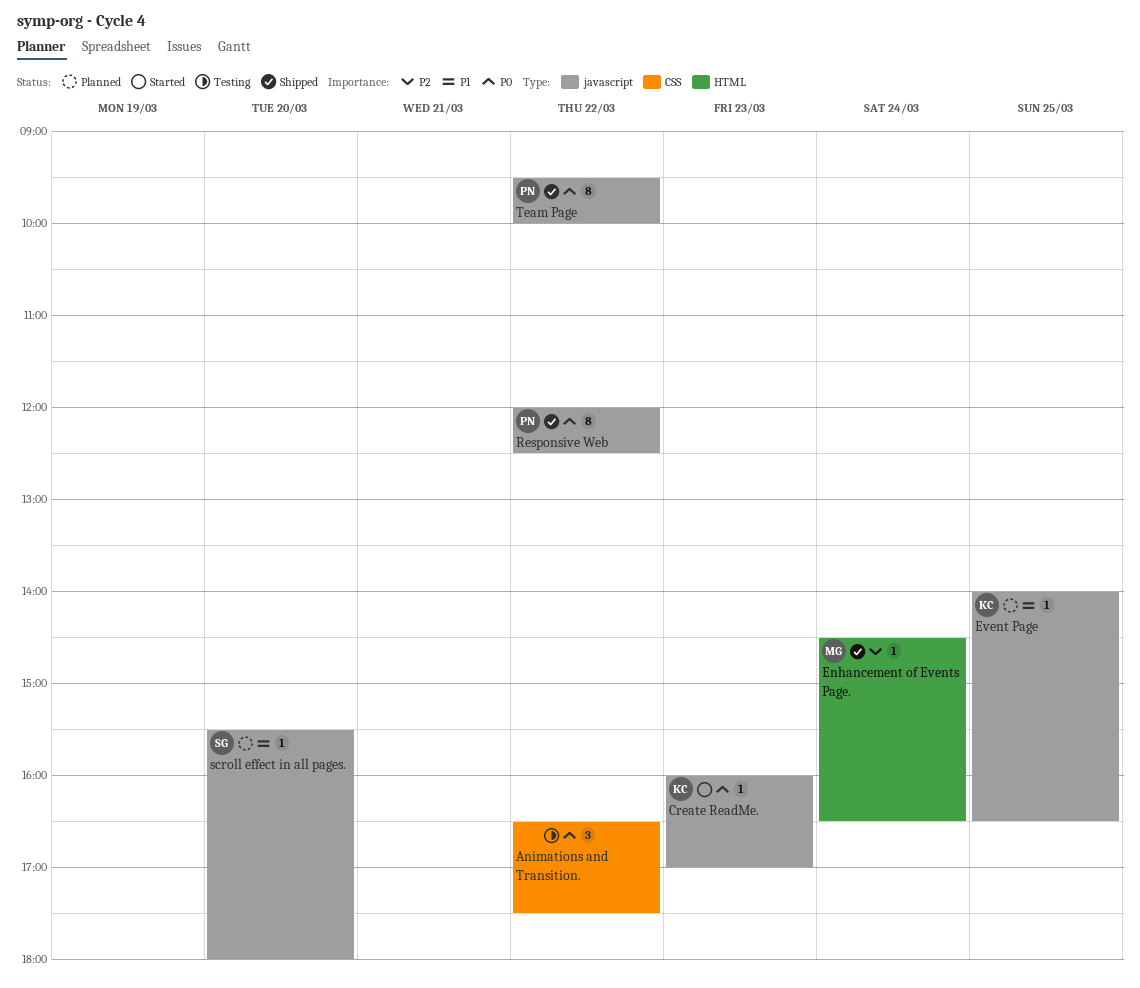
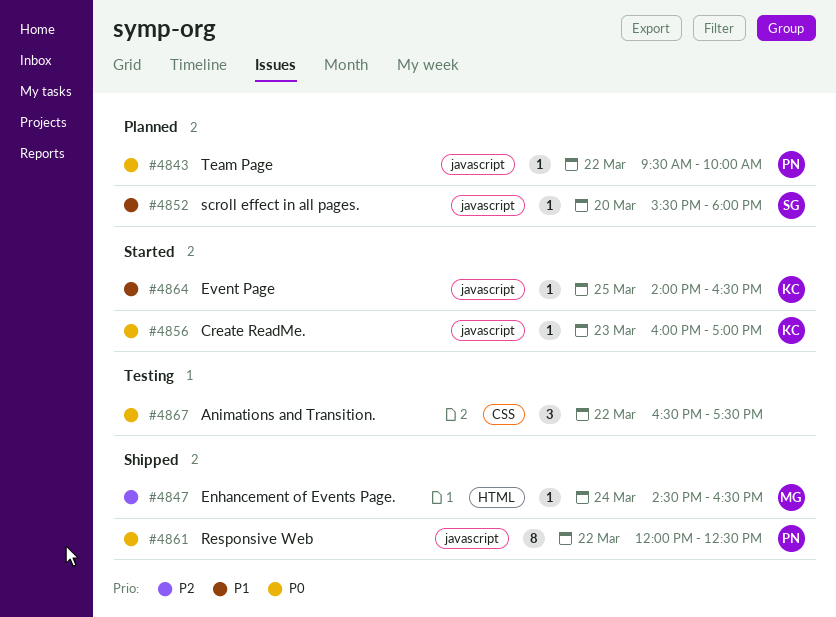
Event Page, status: Planned -> Started
Team Page, status: Shipped -> Planned
Team Page, estimate: 8 -> 1

